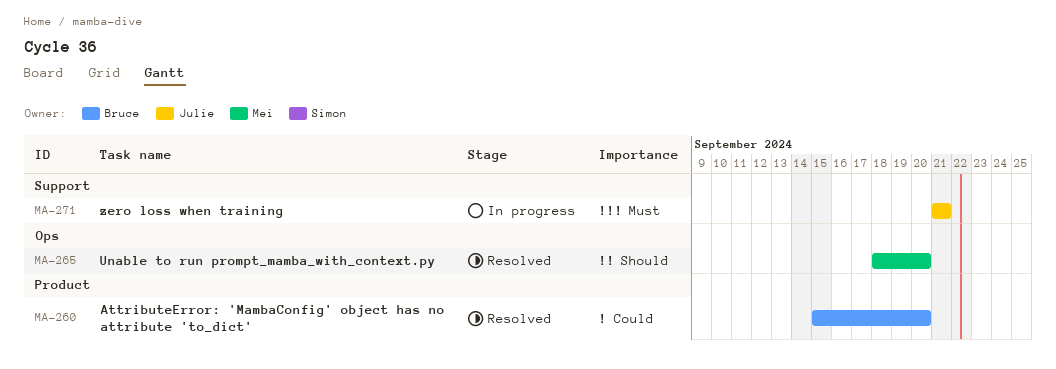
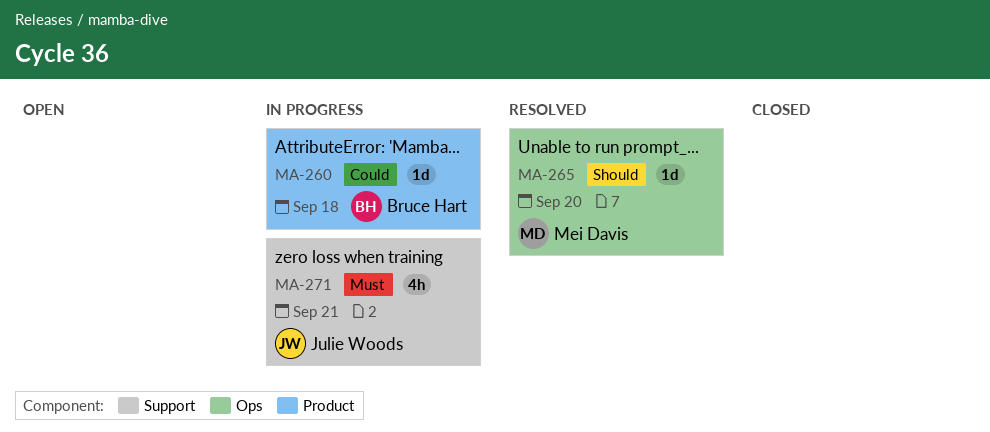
MA-260, status: Resolved -> In progress
MA-260, due: Sep 20 -> Sep 18

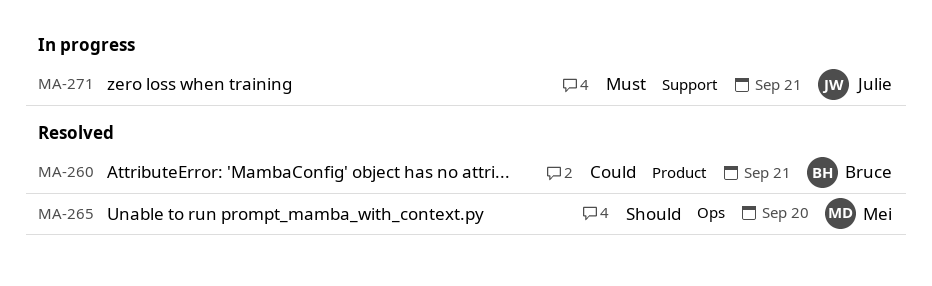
MA-260, status: In progress -> Resolved
MA-260, due: Sep 18 -> Sep 21

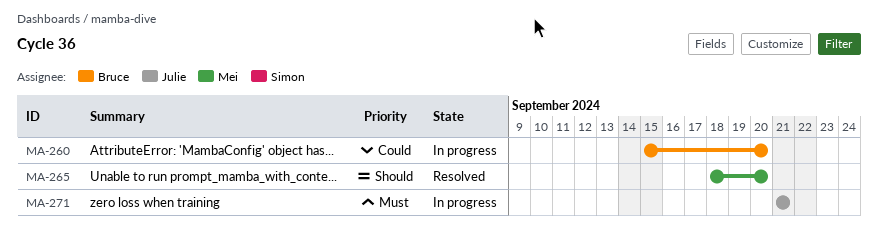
MA-260, status: Resolved -> In progress
MA-260, due: Sep 21 -> Sep 20

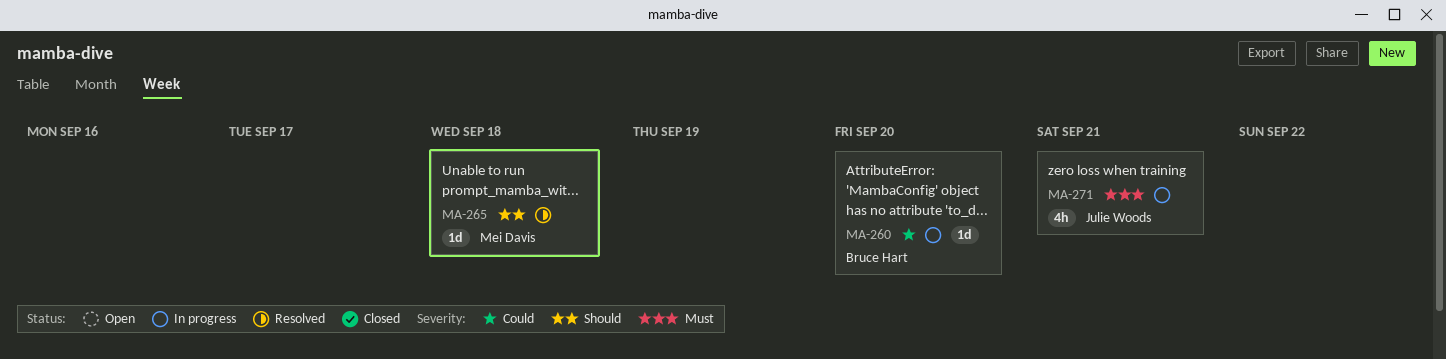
MA-265, due: Sep 20 -> Sep 18

